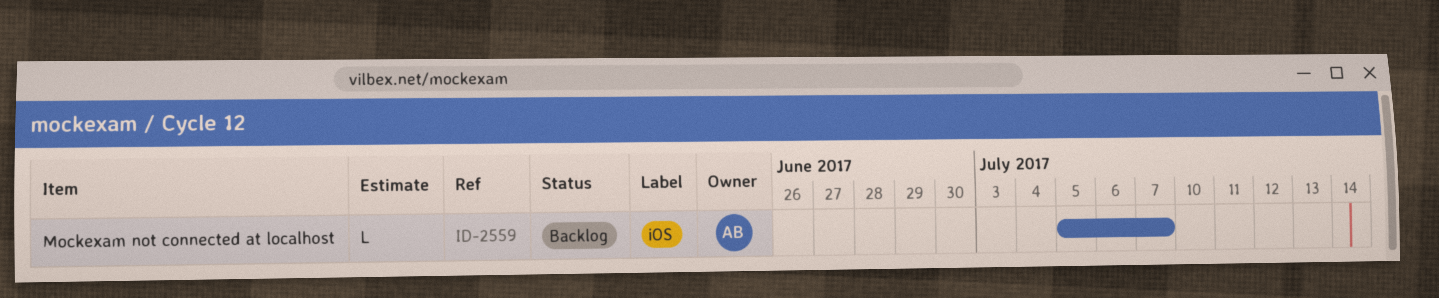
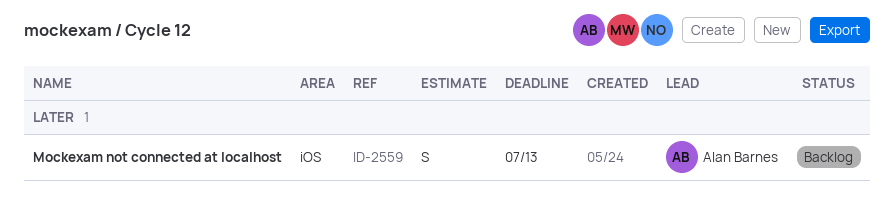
ID-2559, estimate: L -> S
ID-2559, due: Jul 7 -> Jul 13

